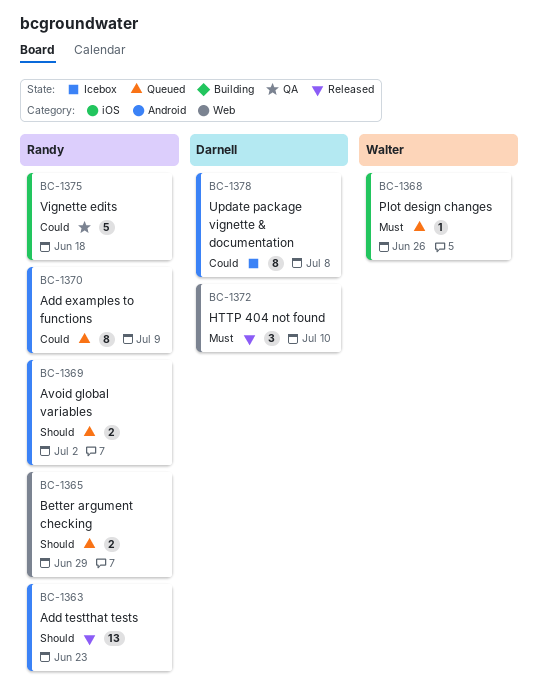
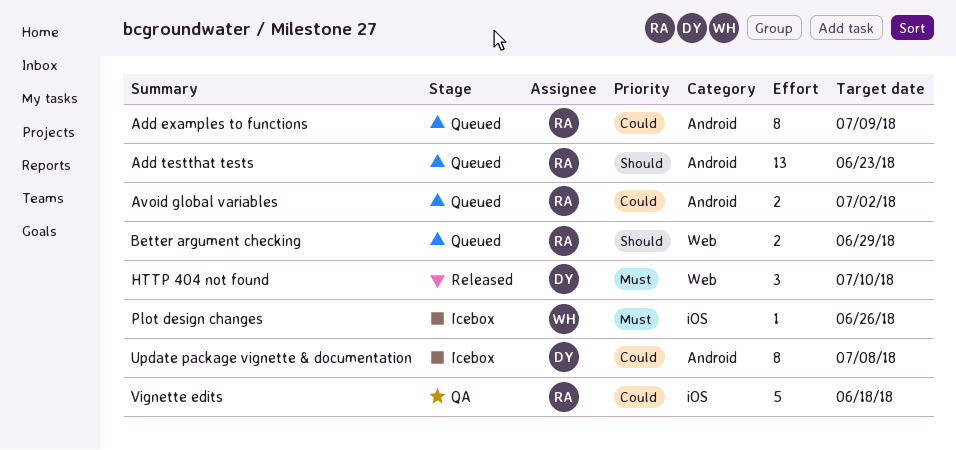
Add testthat tests, status: Released -> Queued
Avoid global variables, priority: Should -> Could
Plot design changes, status: Queued -> Icebox

